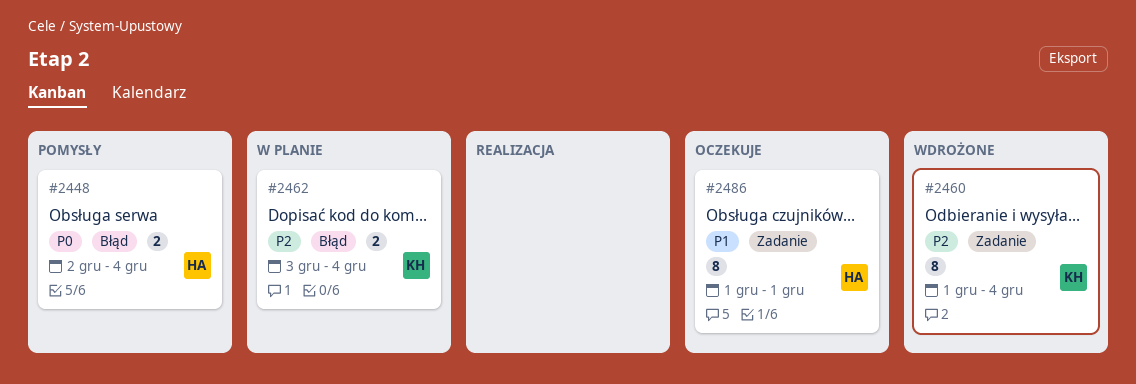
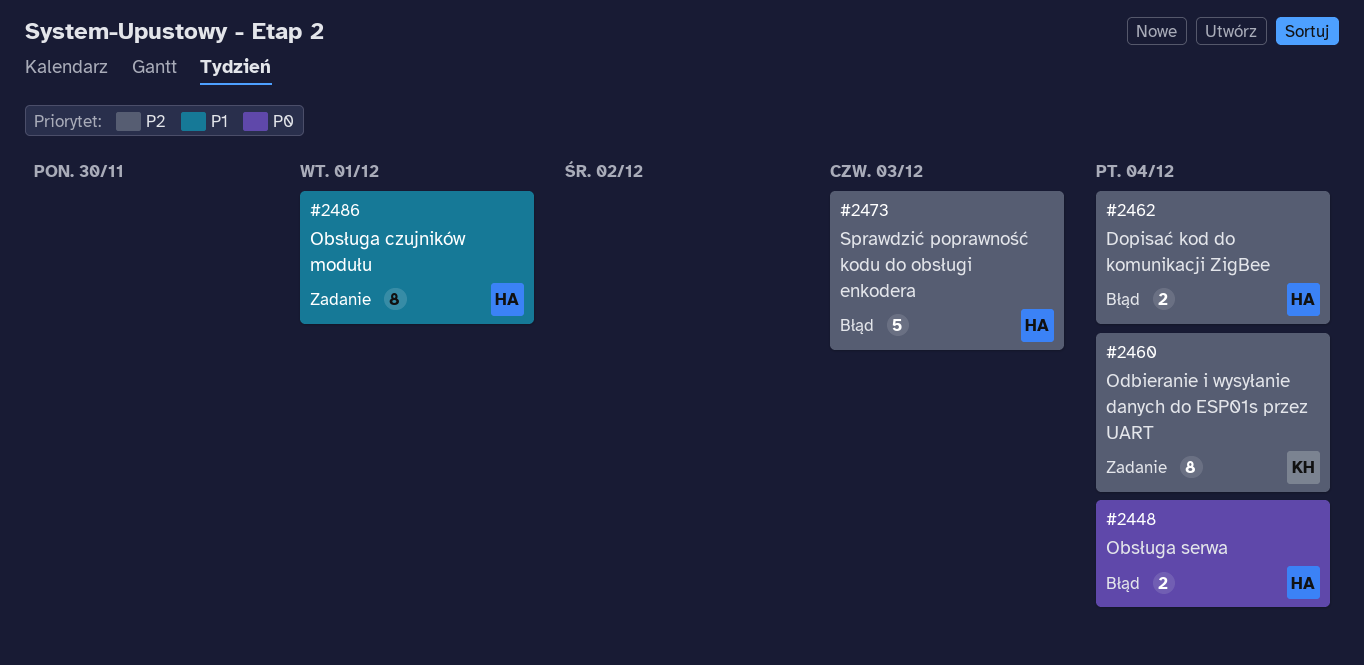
#2462, owner: KH -> HA
#2473: none -> present

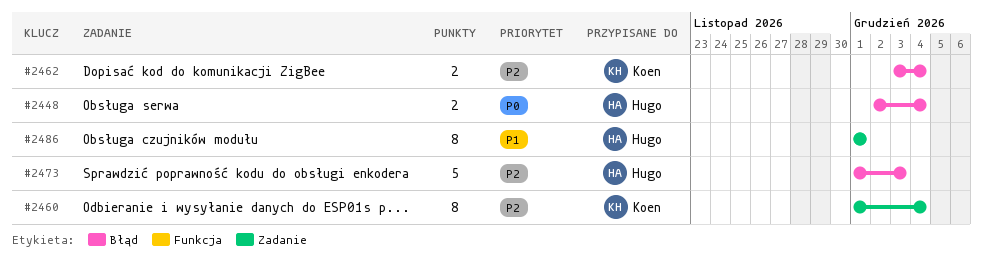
#2462, owner: Hugo -> Koen

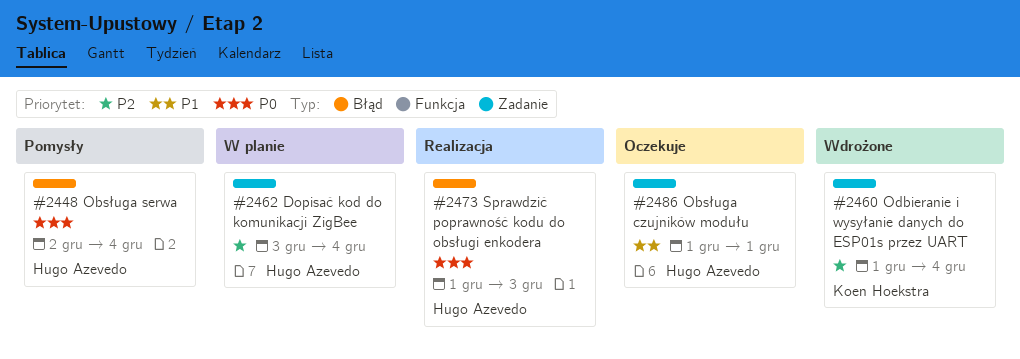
#2462, owner: Koen Hoekstra -> Hugo Azevedo
#2462, label: Błąd -> Zadanie
#2473, priority: P2 -> P0

